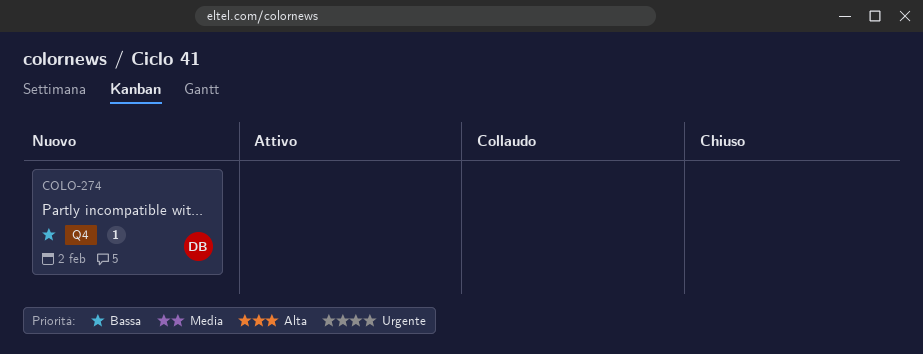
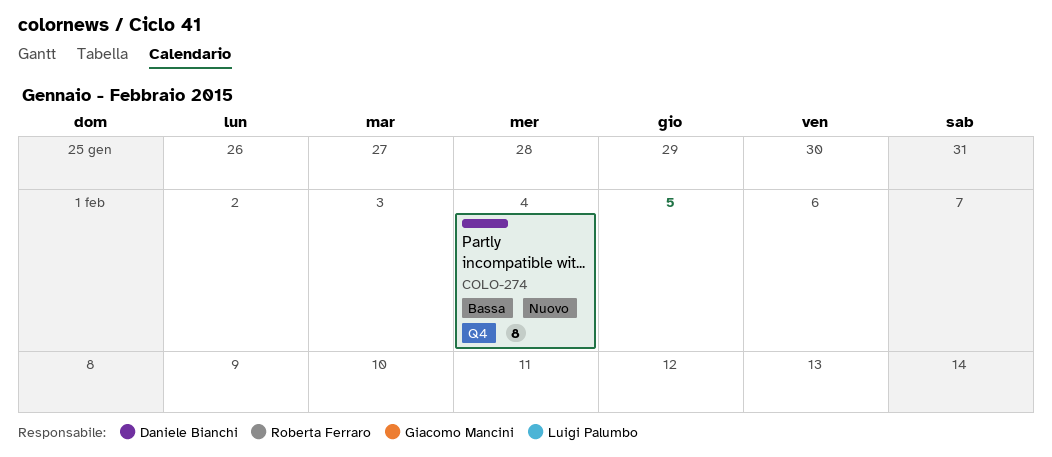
COLO-274, estimate: 1 -> 8
COLO-274, due: Feb 2 -> Feb 4

